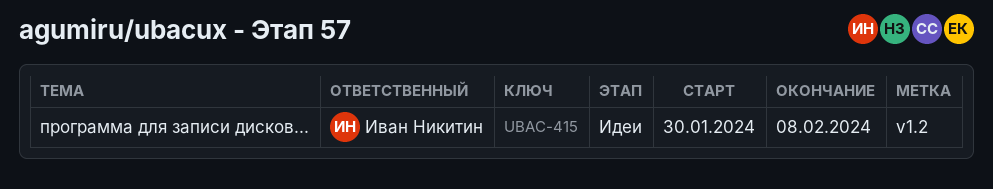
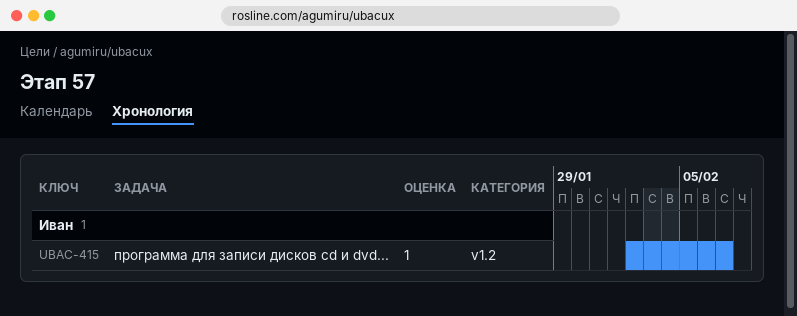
UBAC-415, start: Jan 30 -> Feb 2
UBAC-415, due: Feb 8 -> Feb 7

